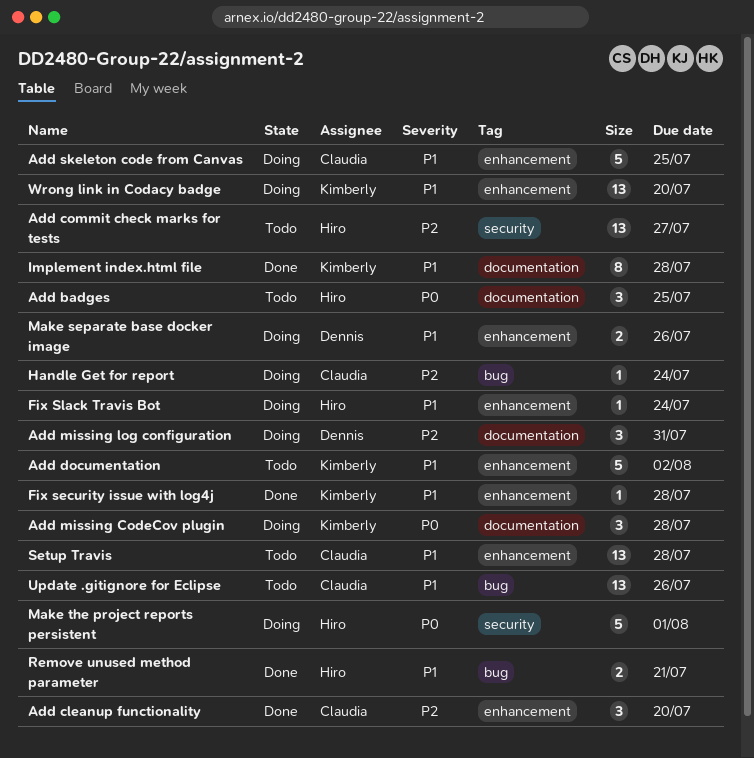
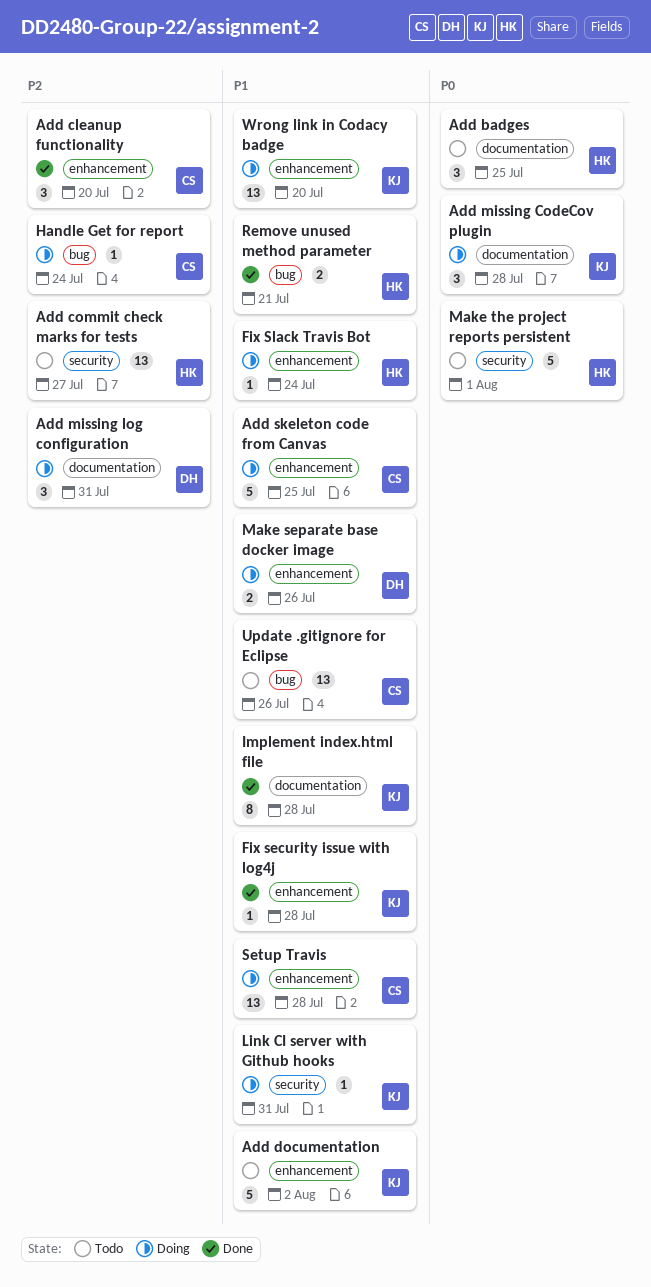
Link CI server with Github hooks: none -> present
Make the project reports persistent, status: Doing -> Todo
Setup Travis, status: Todo -> Doing

